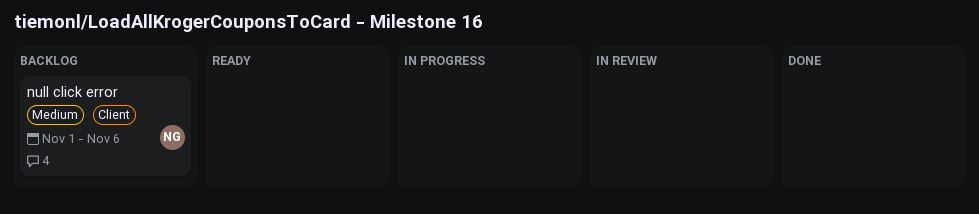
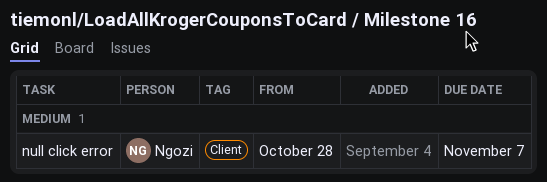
null click error, start: Nov 1 -> Oct 28
null click error, due: Nov 6 -> Nov 7

